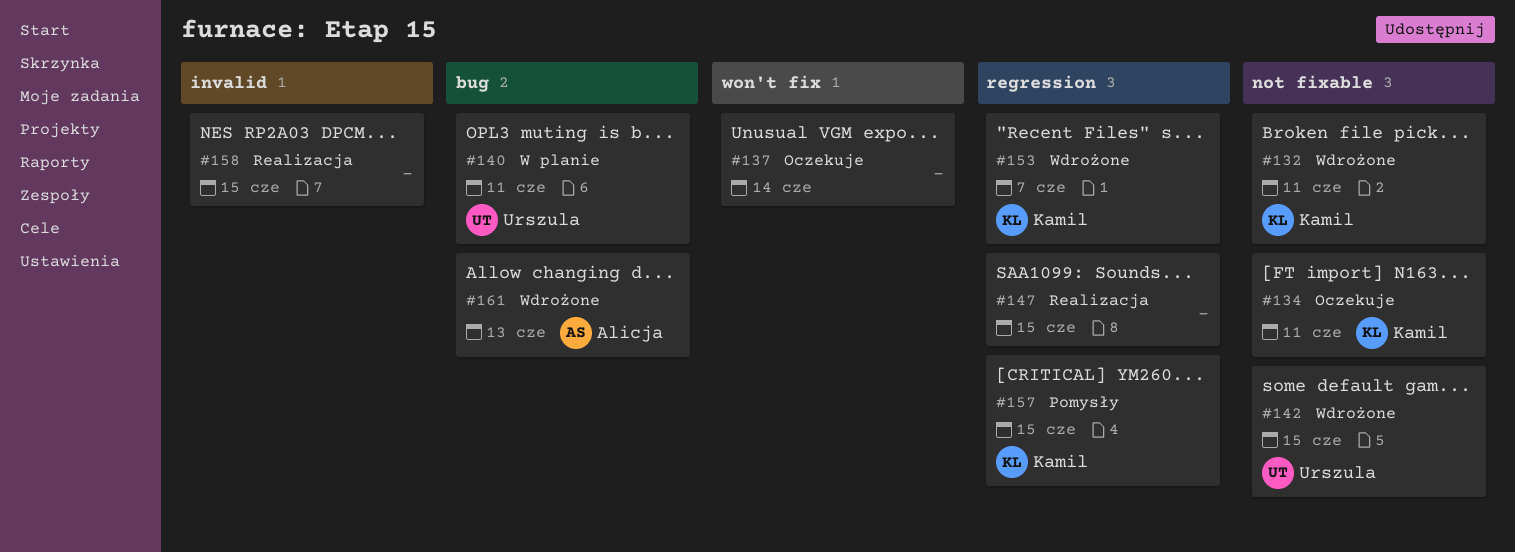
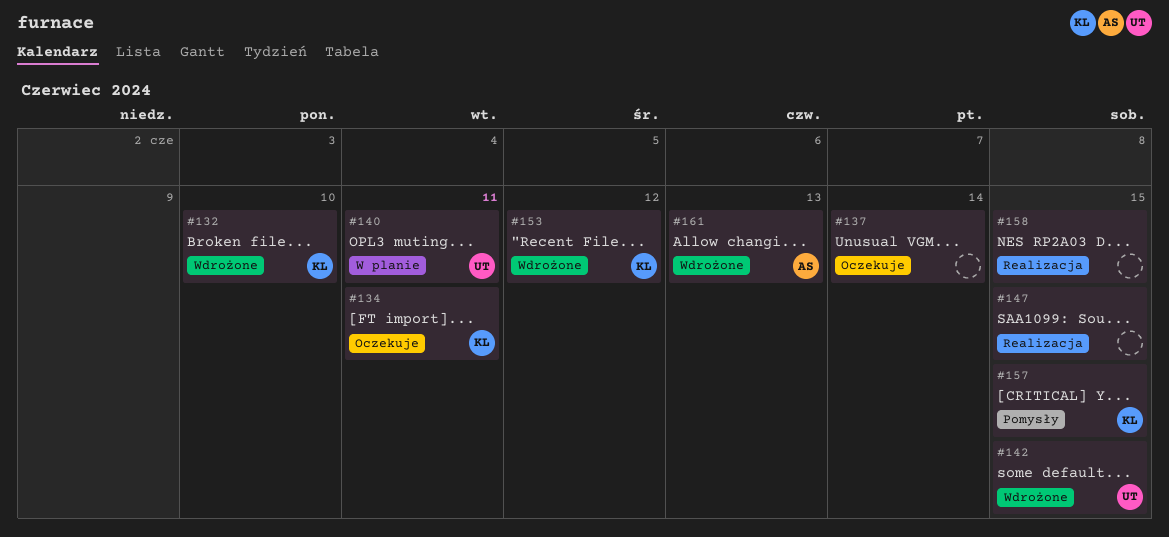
#132, due: Jun 11 -> Jun 10
#153, due: Jun 7 -> Jun 12

